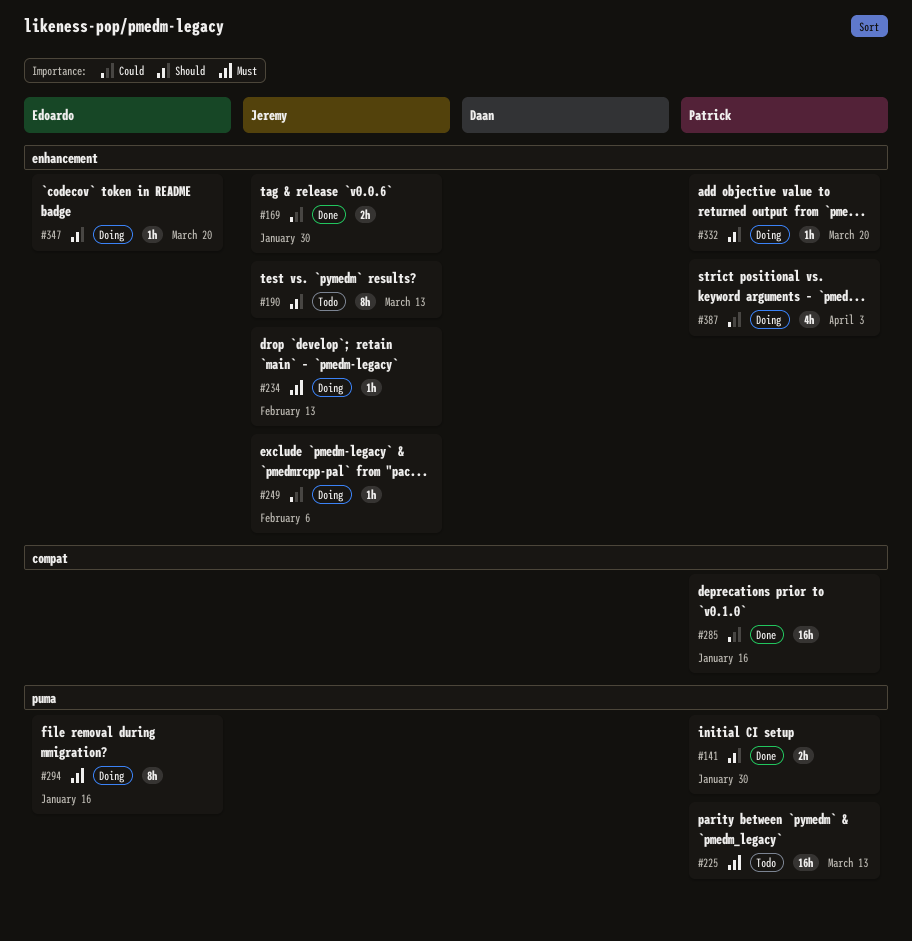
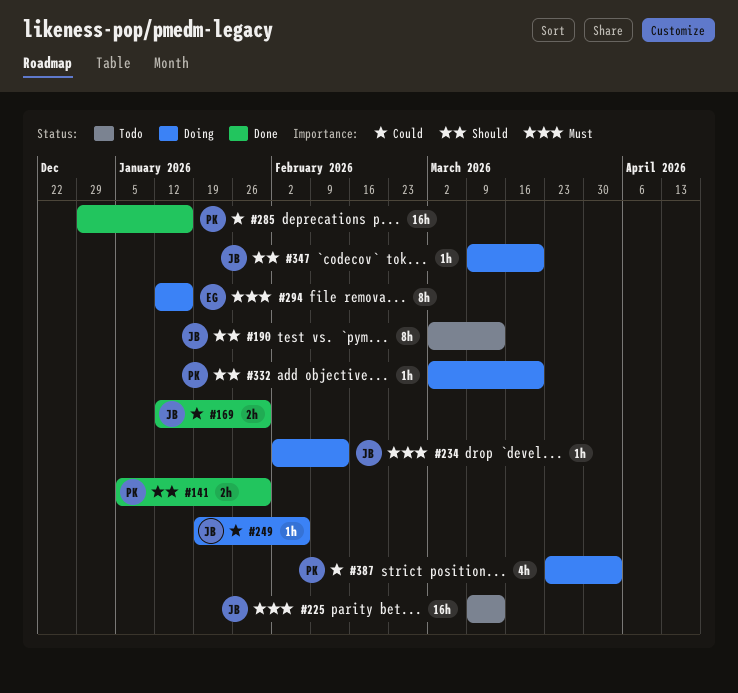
#225, owner: Patrick -> Jeremy
#347, owner: Edoardo -> Jeremy

